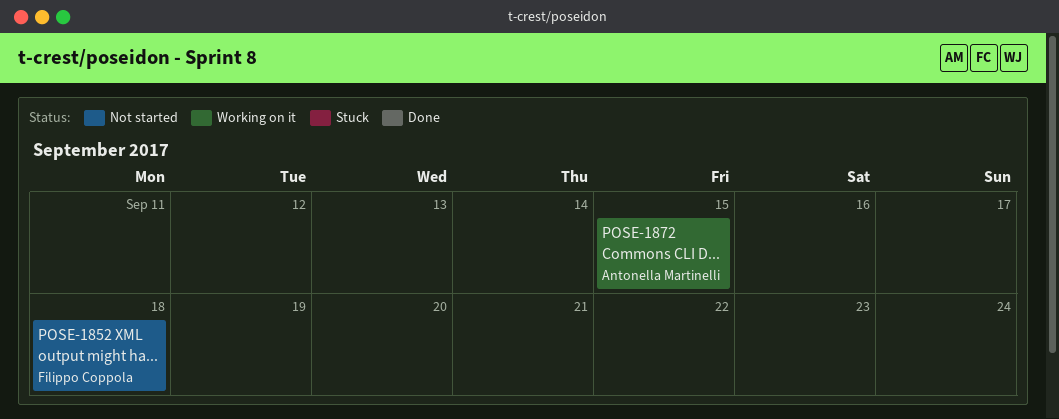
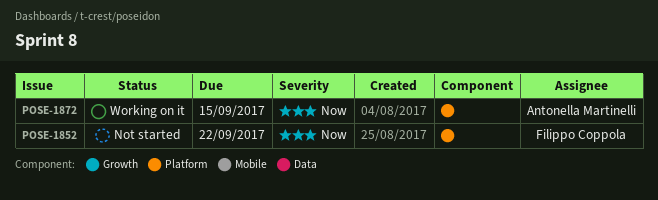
POSE-1852, due: Sep 18 -> Sep 22

